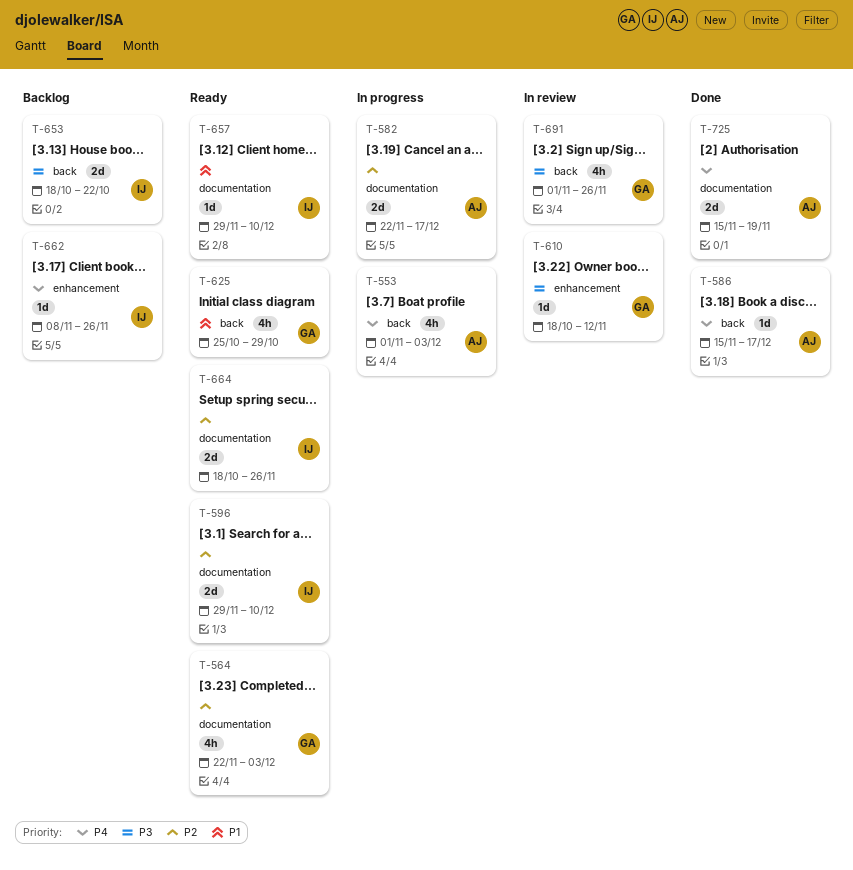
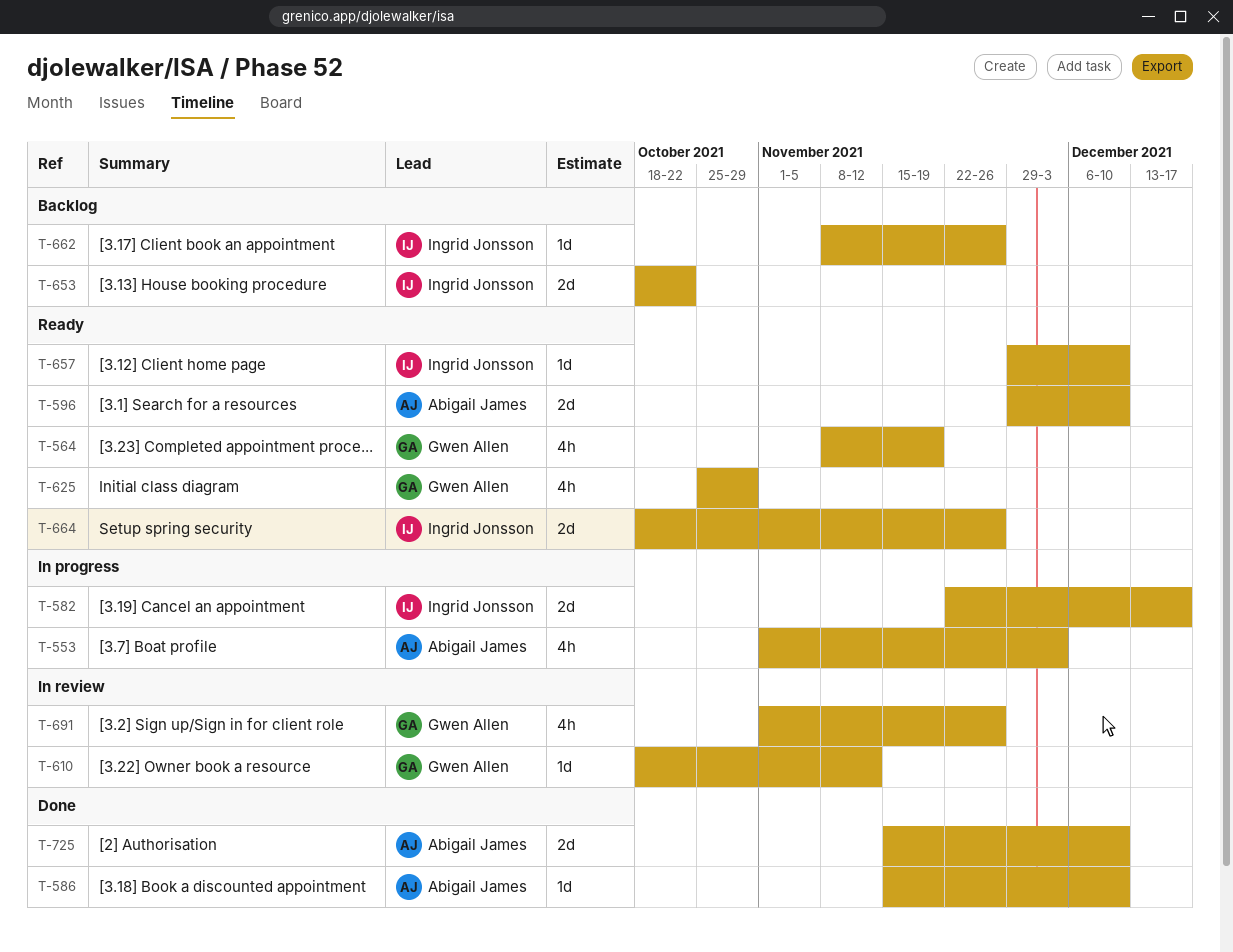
T-564, start: Nov 22 -> Nov 8
T-564, due: Dec 3 -> Nov 19
T-582, owner: Abigail James -> Ingrid Jonsson
T-586, due: Dec 17 -> Dec 10
T-596, owner: Ingrid Jonsson -> Abigail James
T-725, due: Nov 19 -> Dec 10

